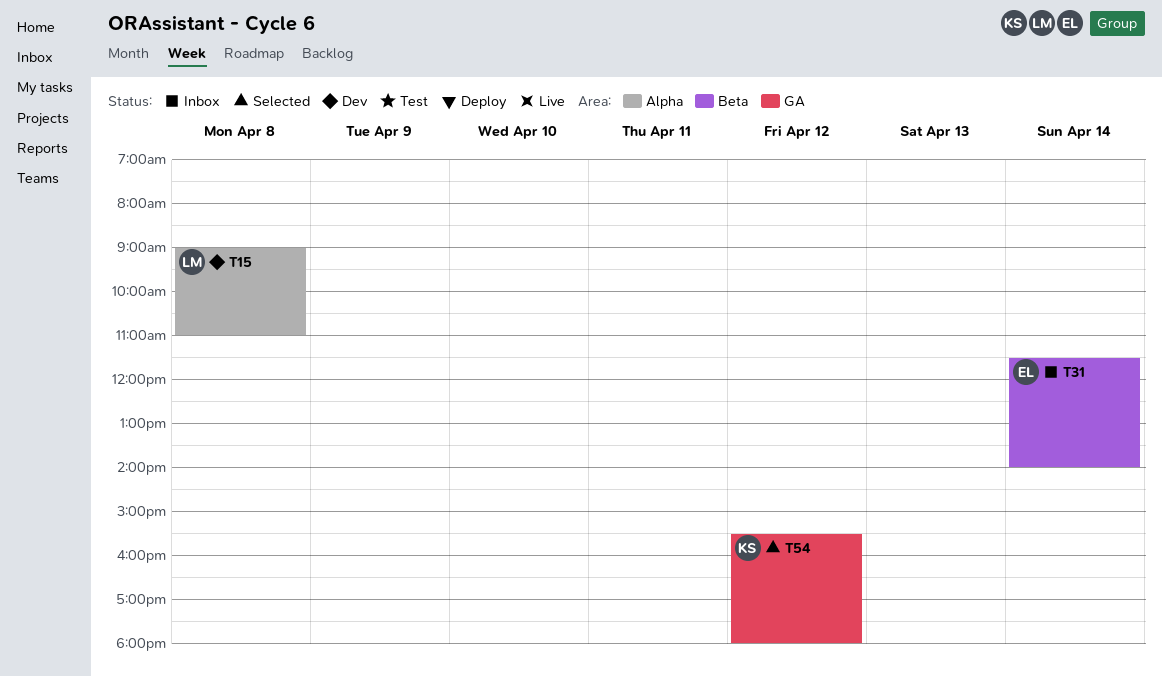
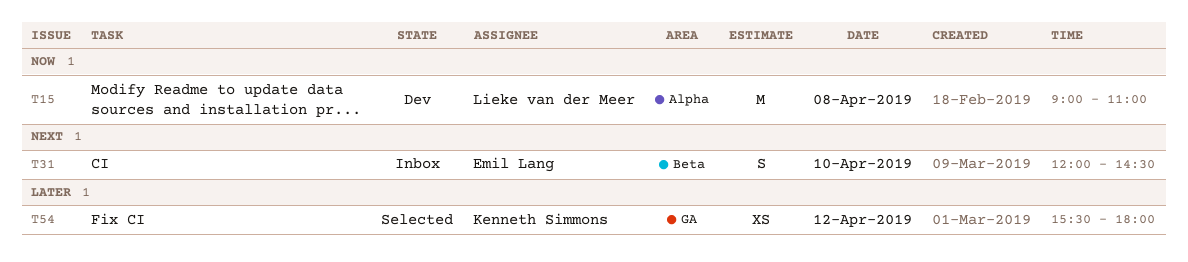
T31, day: Apr 14 -> Apr 10
T31, begins: 11:30 -> 12:00
T31, ends: 14:00 -> 14:30

